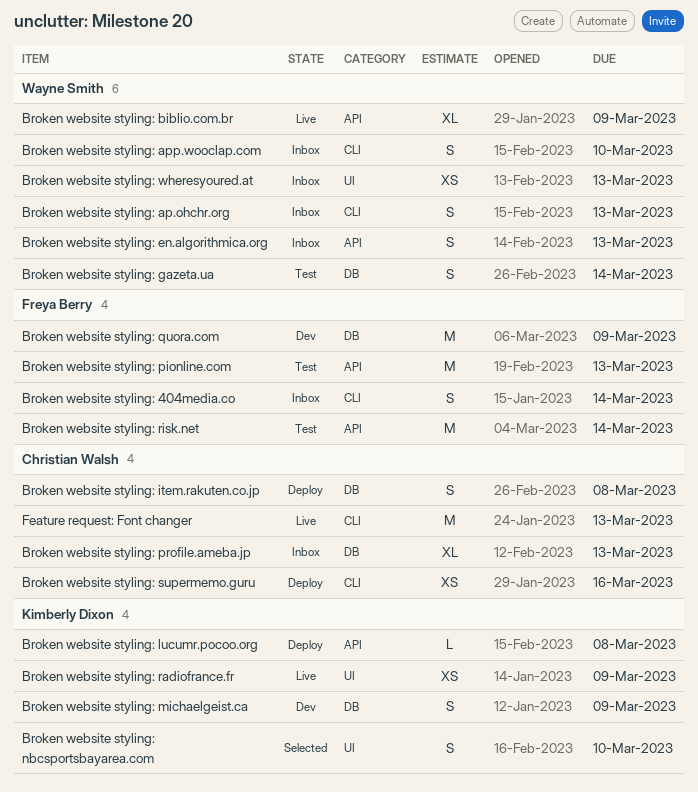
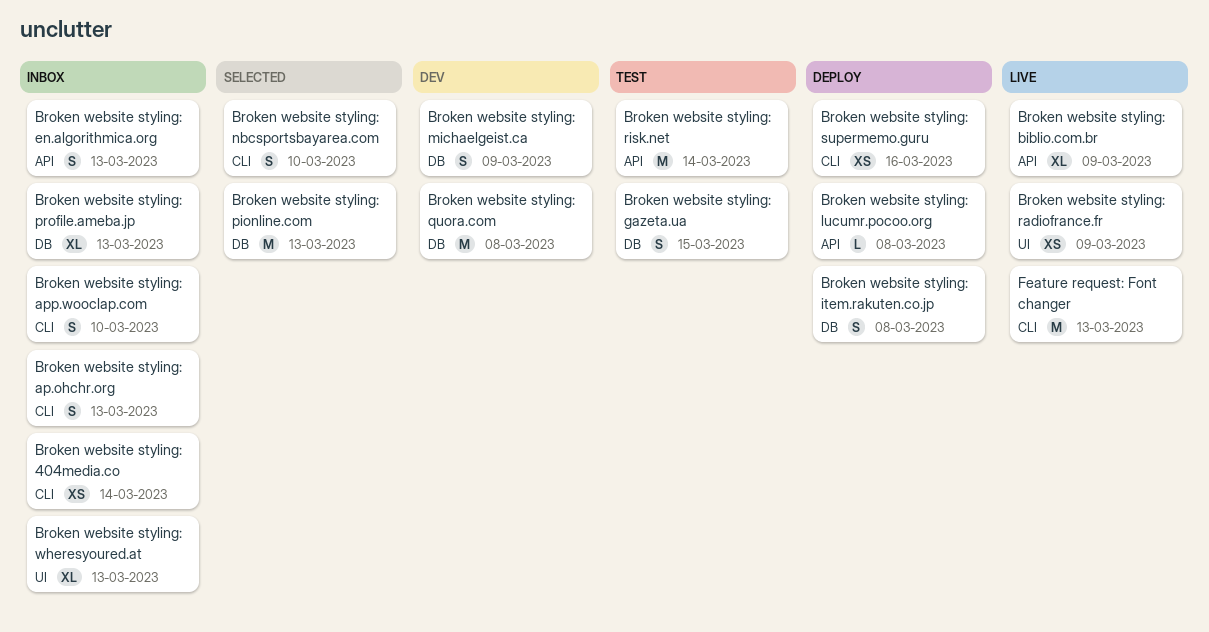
Broken website styling: 404media.co, estimate: S -> XS
Broken website styling: gazeta.ua, due: Mar 14 -> Mar 15
Broken website styling: nbcsportsbayarea.com, label: UI -> CLI
Broken website styling: pionline.com, status: Test -> Selected
Broken website styling: pionline.com, label: API -> DB
Broken website styling: quora.com, due: Mar 9 -> Mar 8
Broken website styling: wheresyoured.at, estimate: XS -> XL

